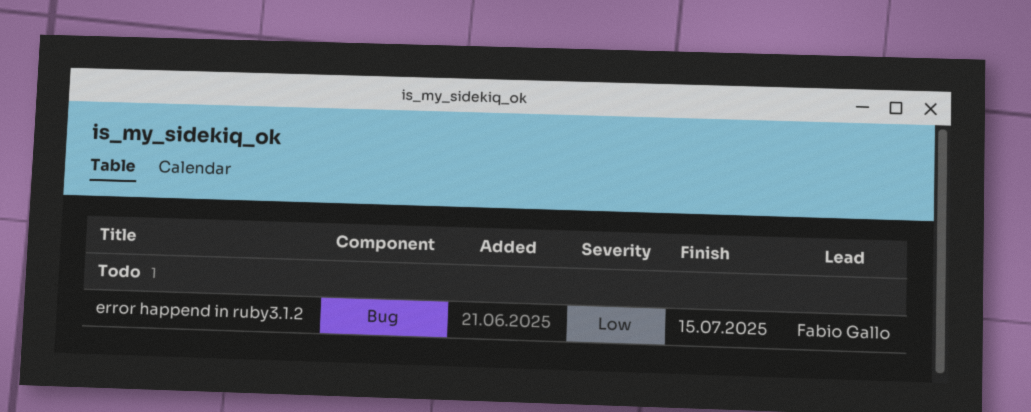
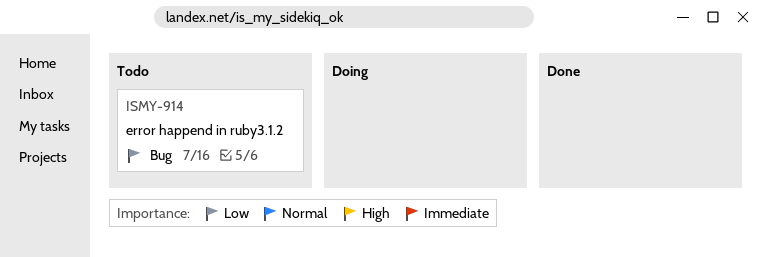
error happend in ruby3.1.2, due: Jul 15 -> Jul 16

